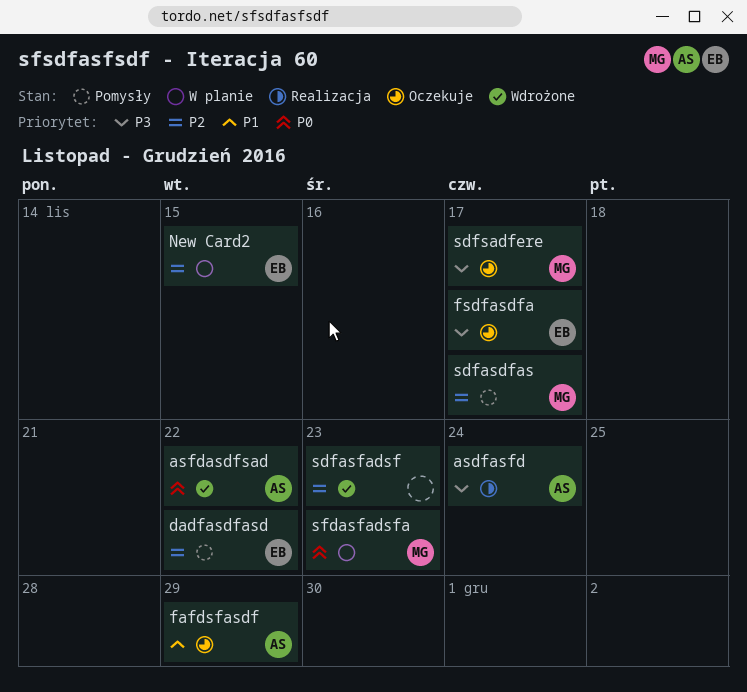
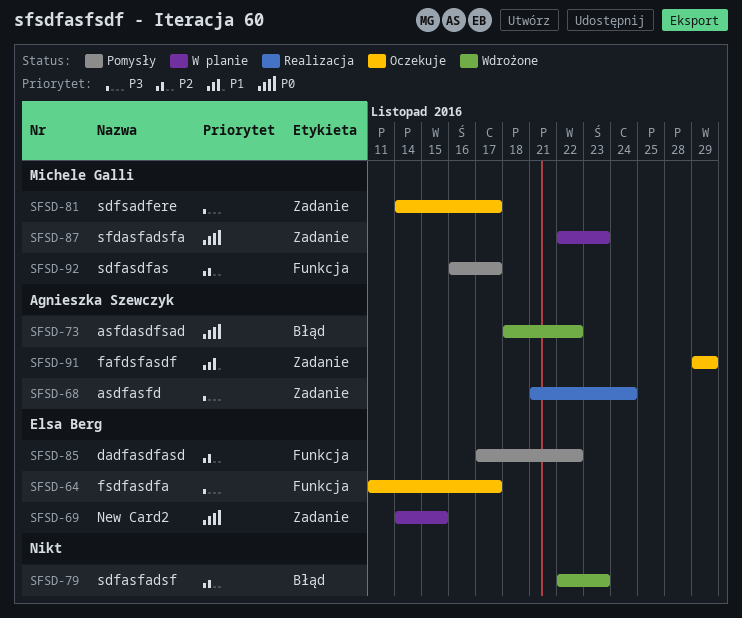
New Card2, priority: P2 -> P0

